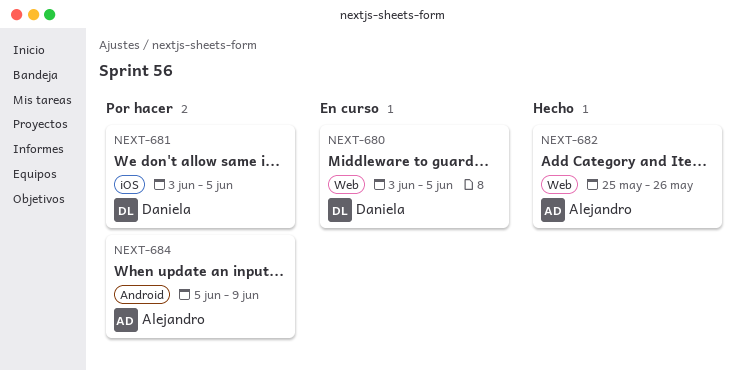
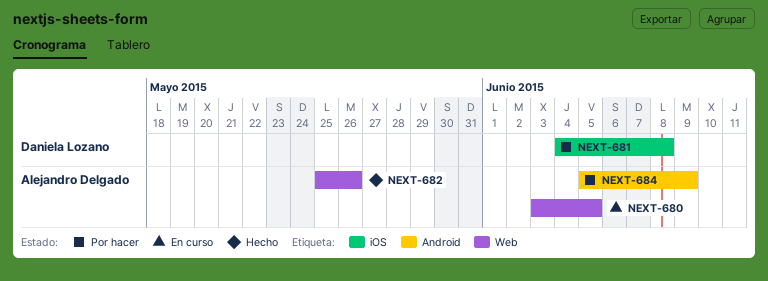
NEXT-680, owner: Daniela Lozano -> Alejandro Delgado
NEXT-681, start: Jun 3 -> Jun 4
NEXT-681, due: Jun 5 -> Jun 8

